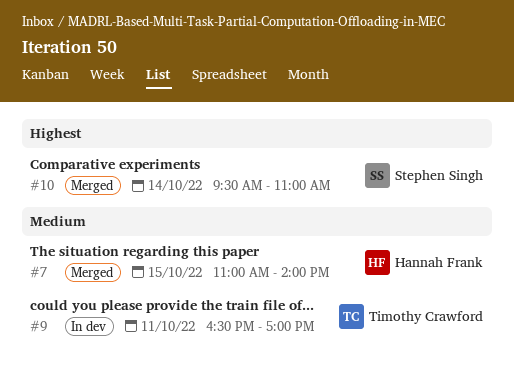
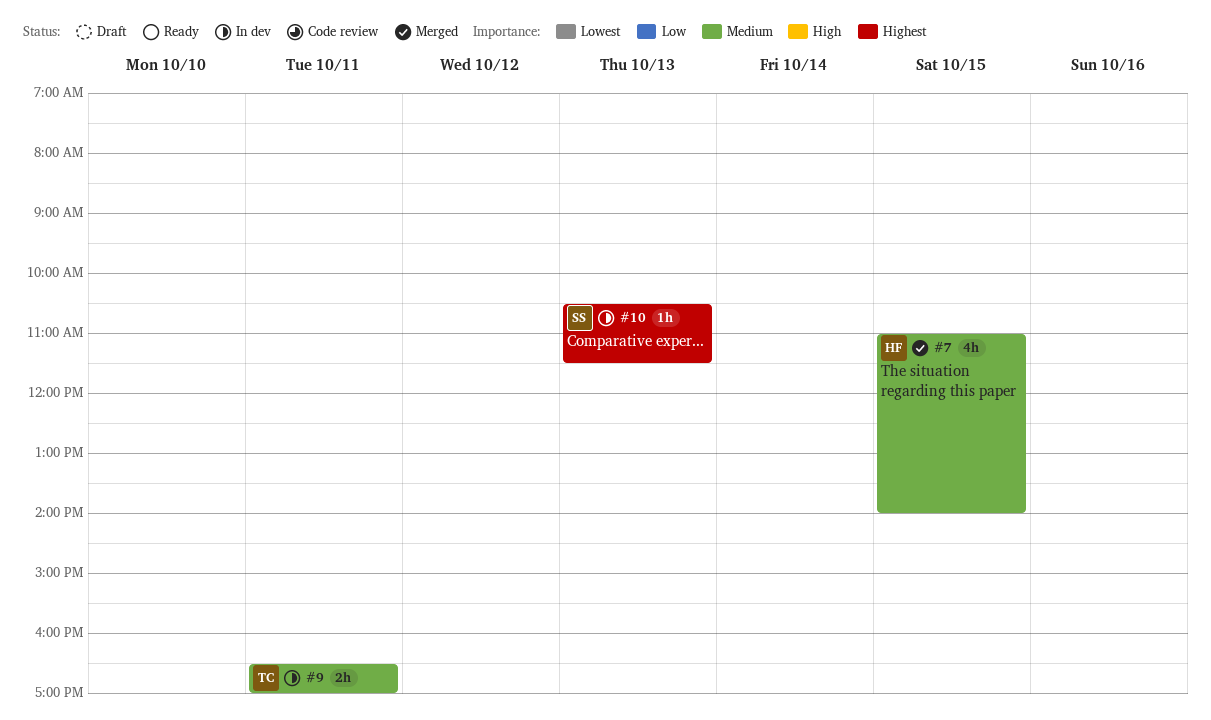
#10, status: Merged -> In dev
#10, day: Oct 14 -> Oct 13
#10, begins: 09:30 -> 10:30
#10, ends: 11:00 -> 11:30

